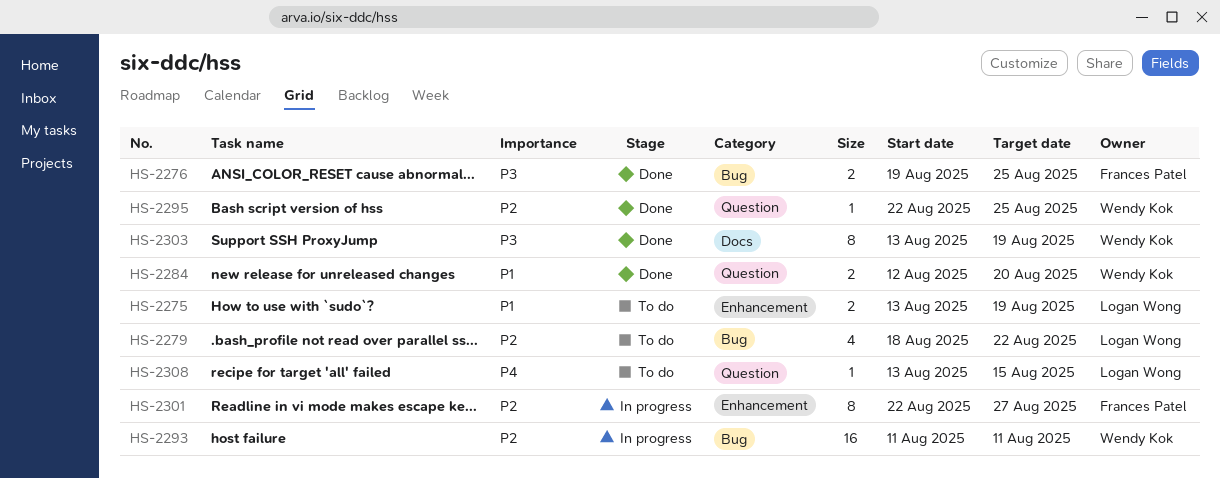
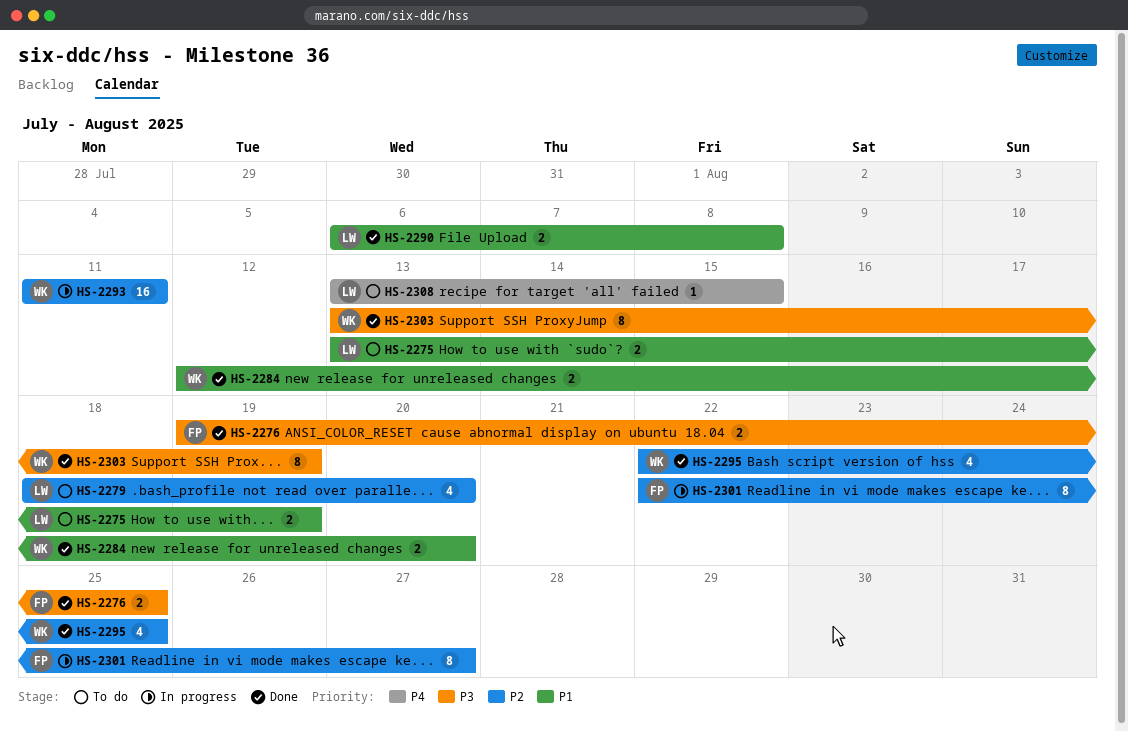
HS-2279, due: Aug 22 -> Aug 20
HS-2290: none -> present
HS-2295, estimate: 1 -> 4

